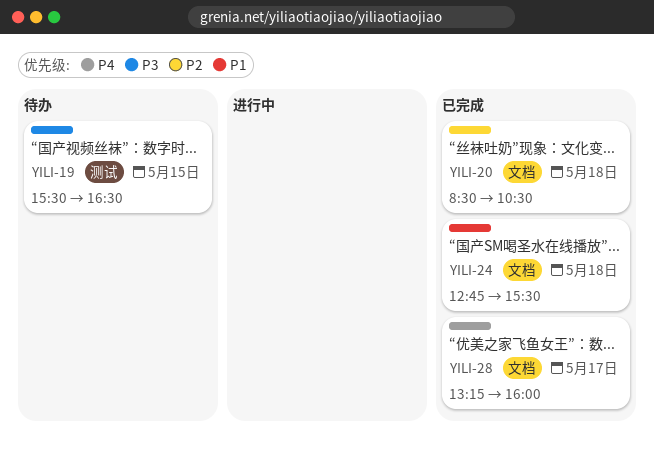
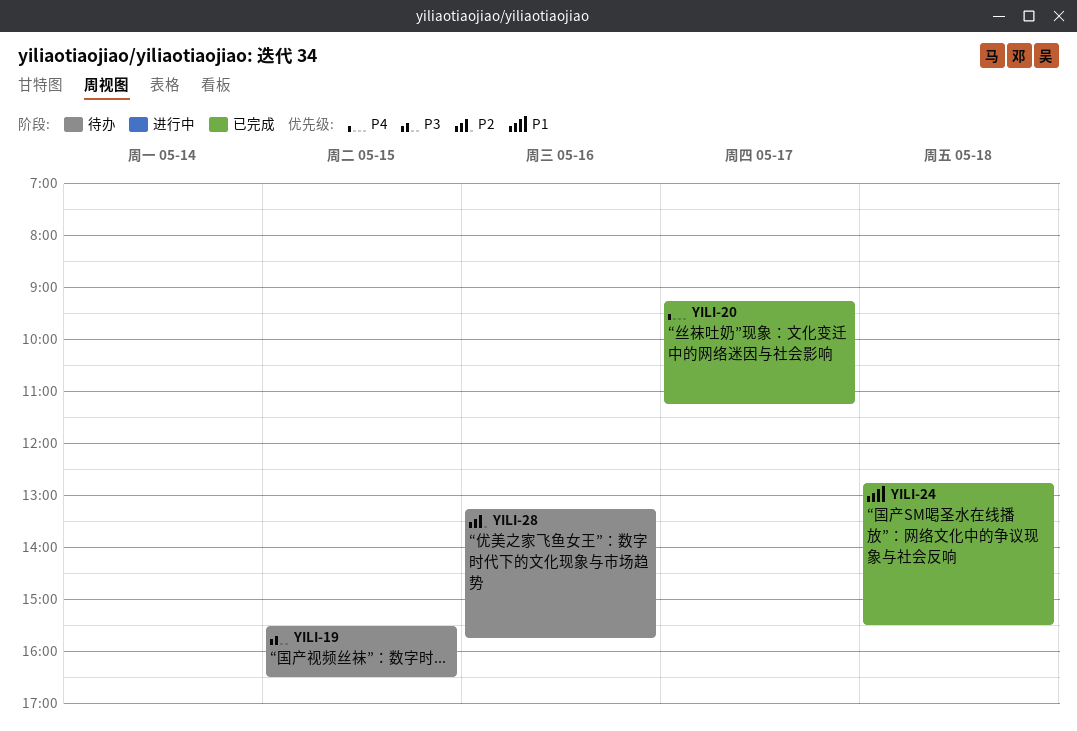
YILI-20, priority: P2 -> P4
YILI-20, day: May 18 -> May 17
YILI-20, begins: 08:30 -> 09:15
YILI-20, ends: 10:30 -> 11:15
YILI-28, status: 已完成 -> 待办
YILI-28, priority: P4 -> P2
YILI-28, day: May 17 -> May 16
YILI-28, ends: 16:00 -> 15:45

